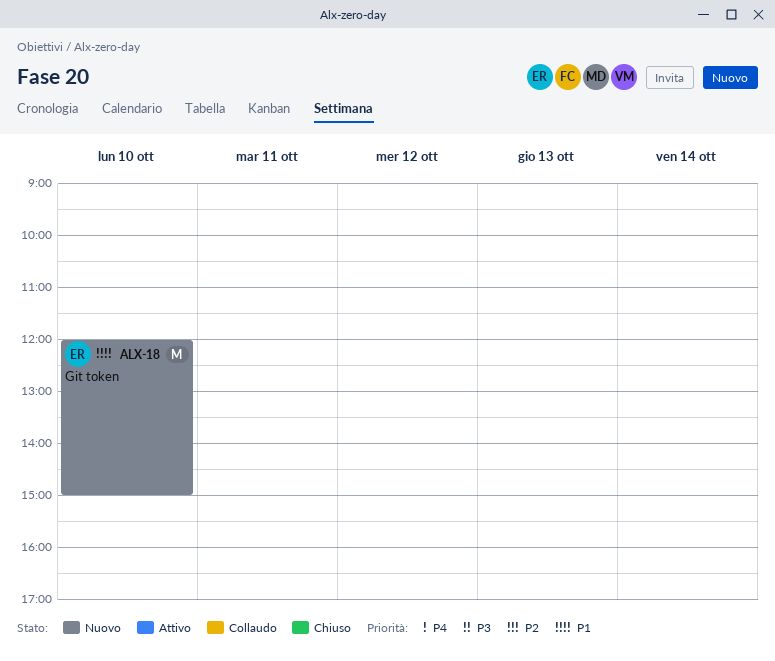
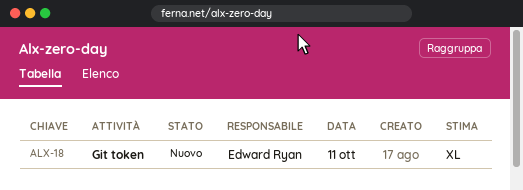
ALX-18, estimate: M -> XL
ALX-18, day: Oct 10 -> Oct 11

